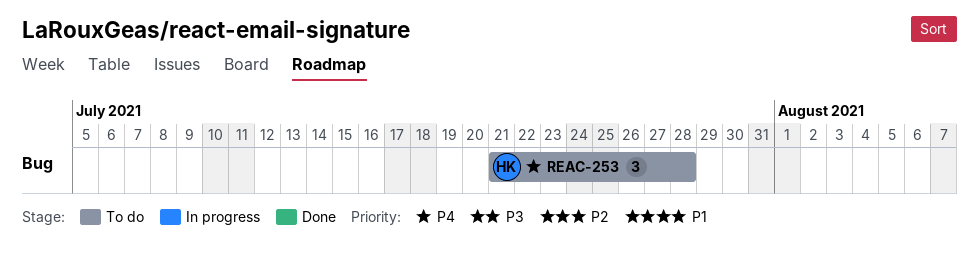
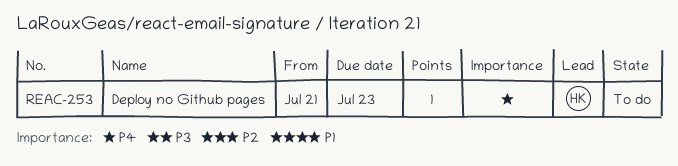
REAC-253, estimate: 3 -> 1
REAC-253, due: Jul 28 -> Jul 23

